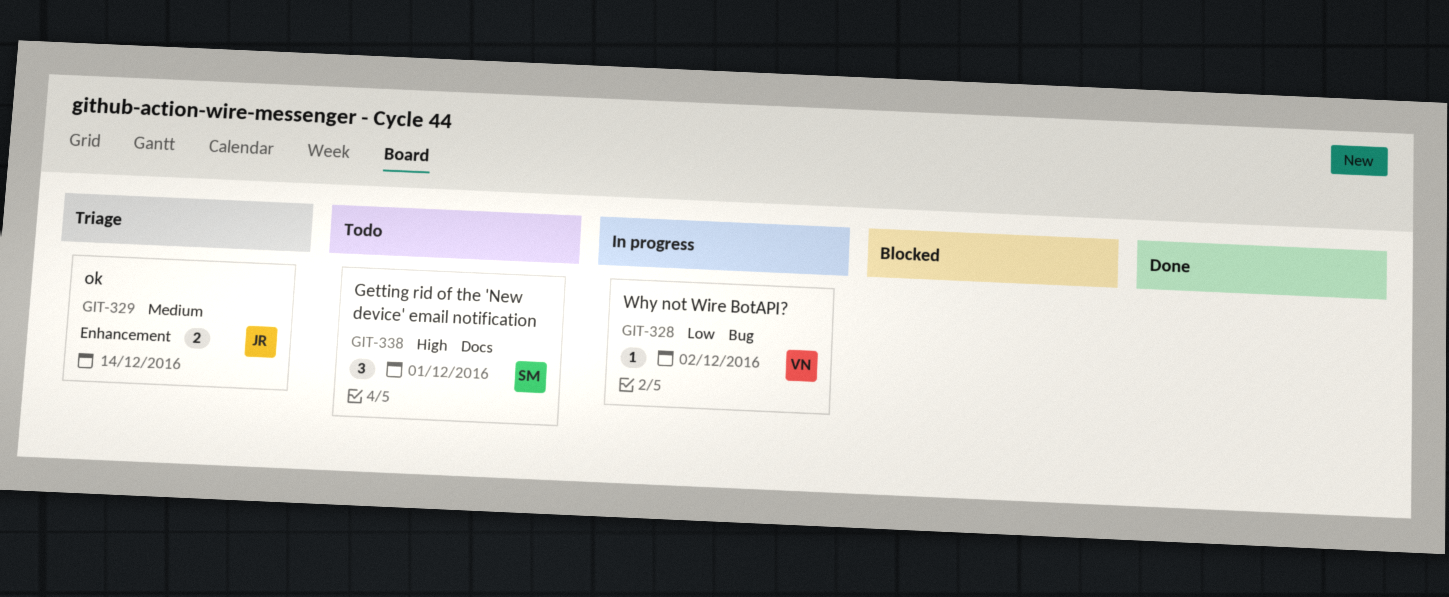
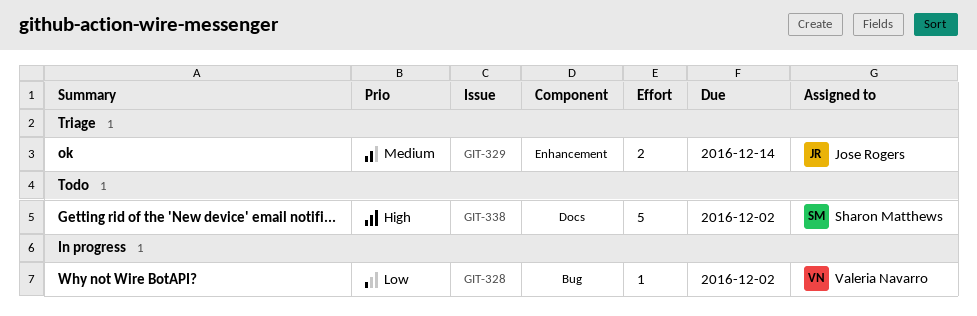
GIT-338, estimate: 3 -> 5
GIT-338, due: Dec 1 -> Dec 2

